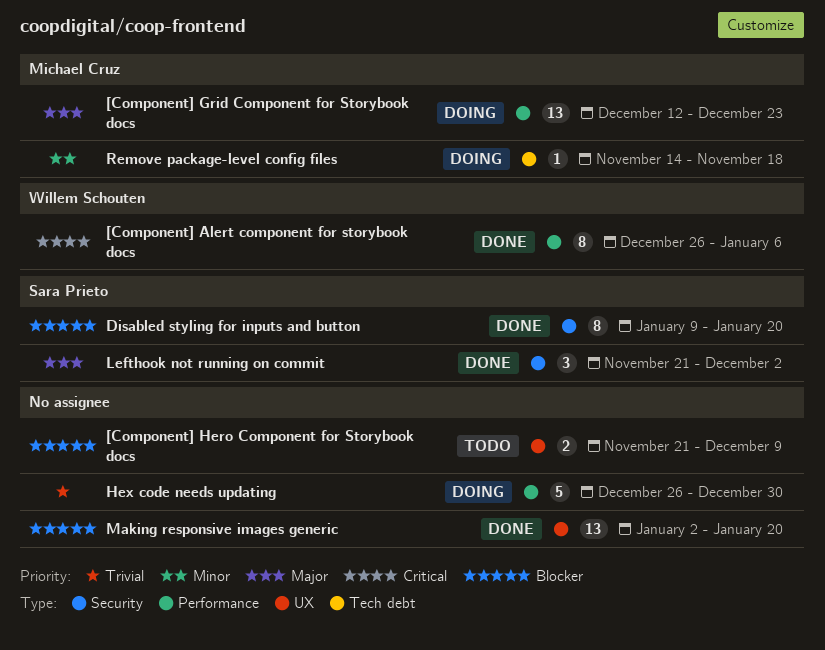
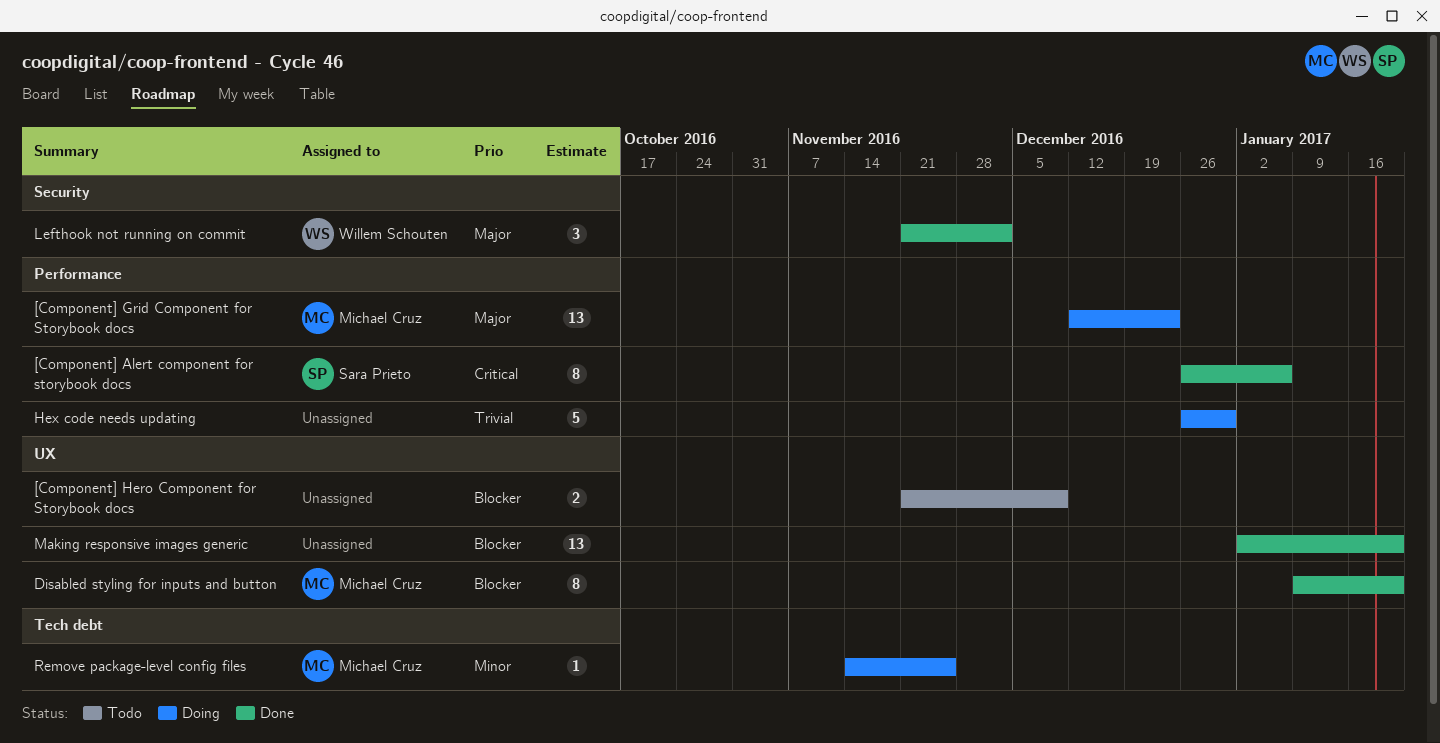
[Component] Alert component for storybook docs, owner: Willem Schouten -> Sara Prieto
Disabled styling for inputs and button, owner: Sara Prieto -> Michael Cruz
Disabled styling for inputs and button, label: Security -> UX
Lefthook not running on commit, owner: Sara Prieto -> Willem Schouten
Remove package-level config files, due: Nov 18 -> Nov 25

